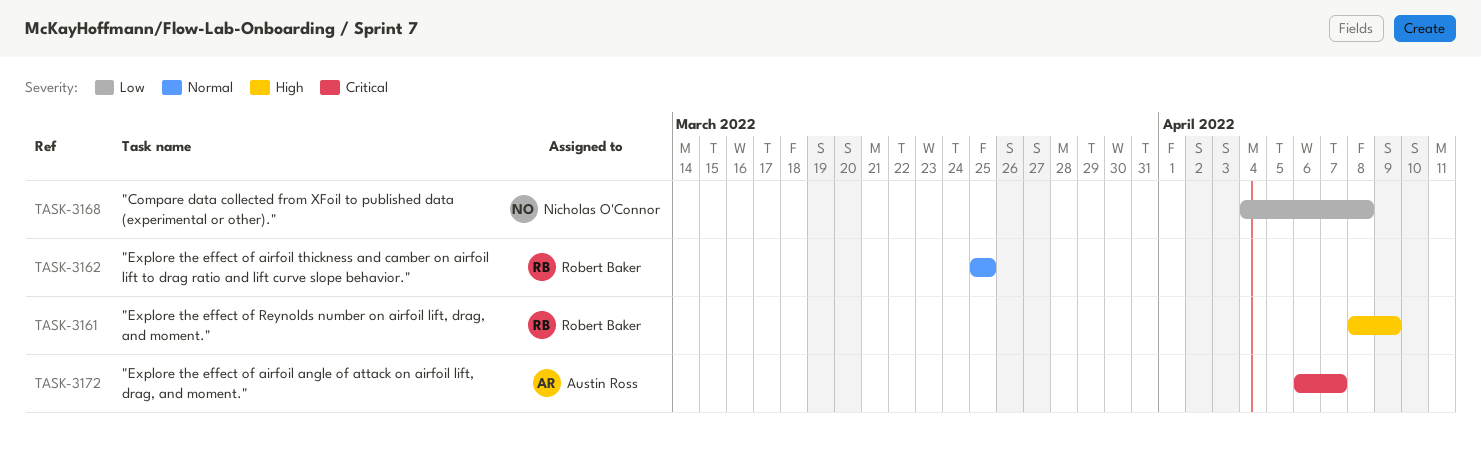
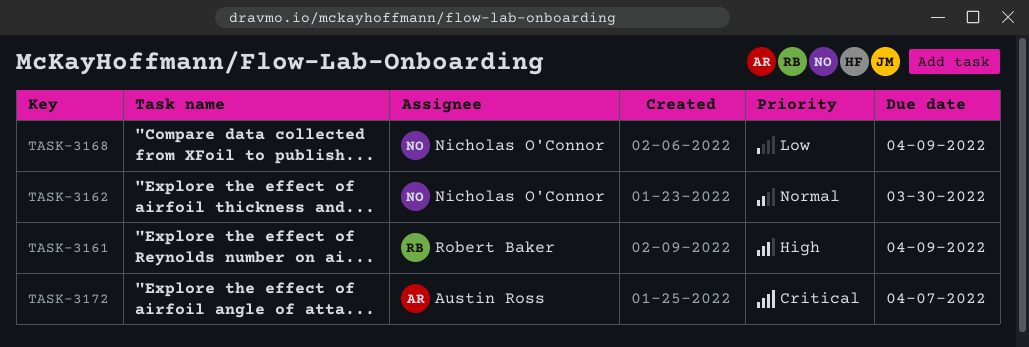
TASK-3162, owner: Robert Baker -> Nicholas O'Connor
TASK-3162, due: Mar 25 -> Mar 30
TASK-3168, due: Apr 8 -> Apr 9

